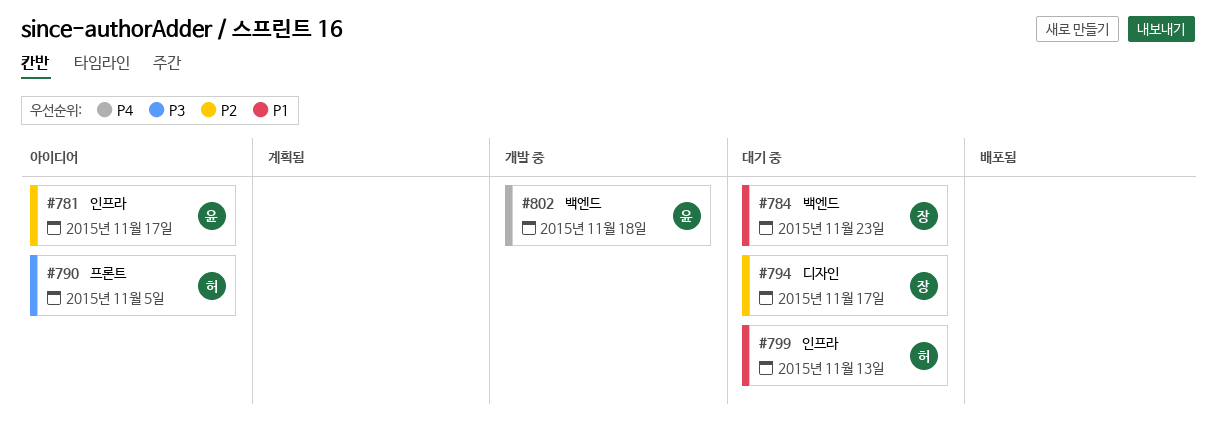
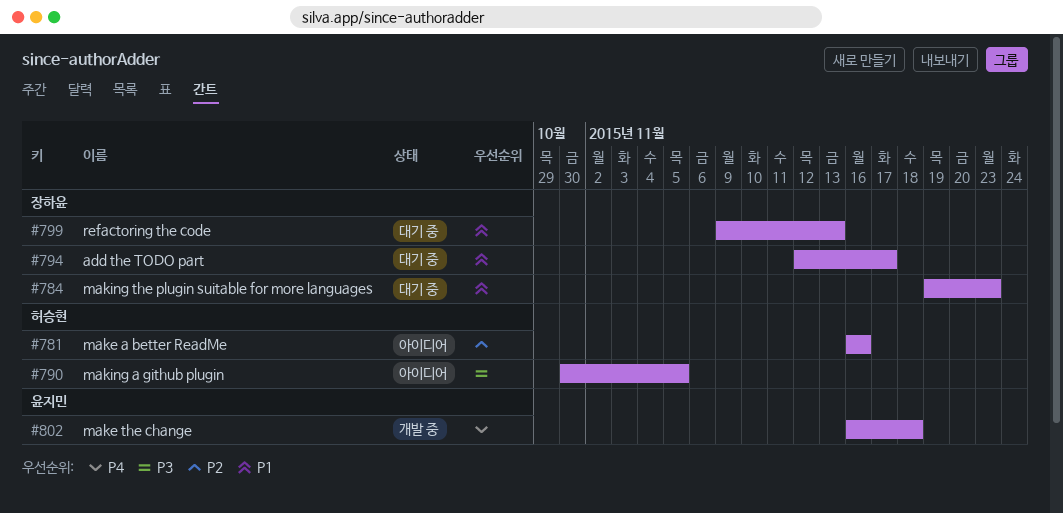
#781, owner: 윤지민 -> 허승현
#781, due: Nov 17 -> Nov 16
#794, priority: P2 -> P1
#799, owner: 허승현 -> 장하윤

